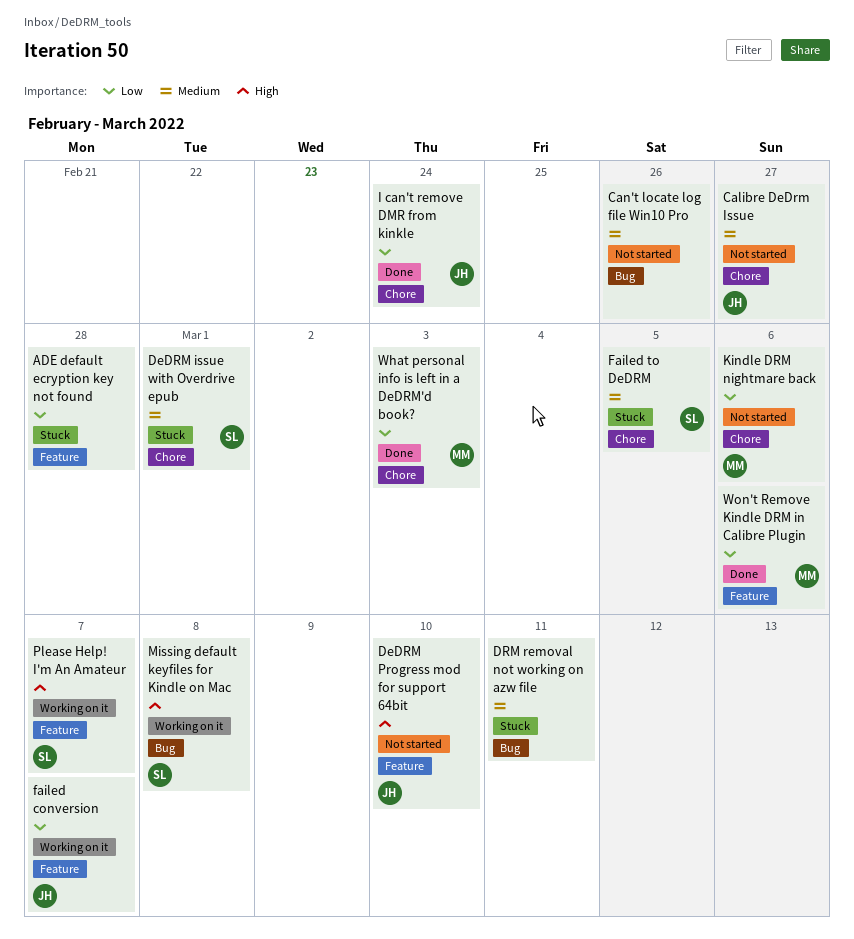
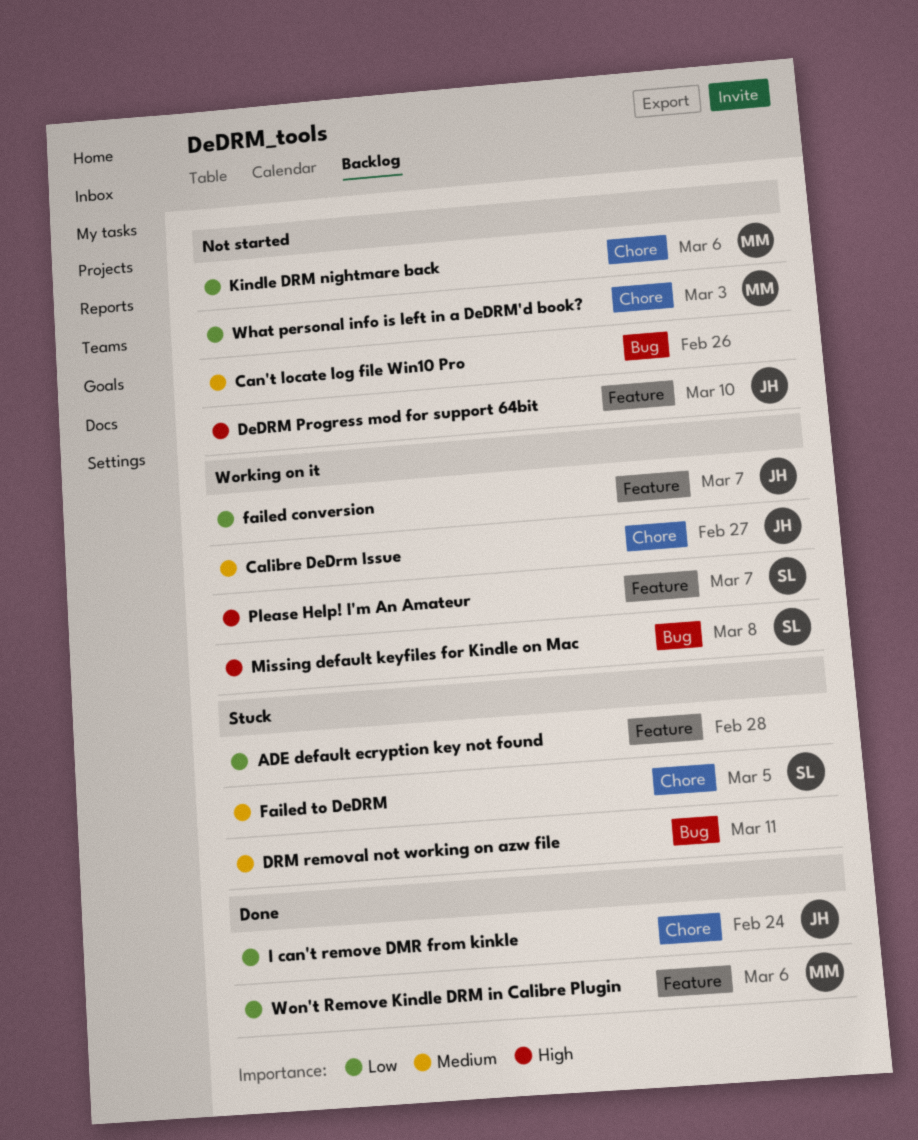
Calibre DeDrm Issue, status: Not started -> Working on it
DeDRM issue with Overdrive epub: present -> none
What personal info is left in a DeDRM'd book?, status: Done -> Not started

